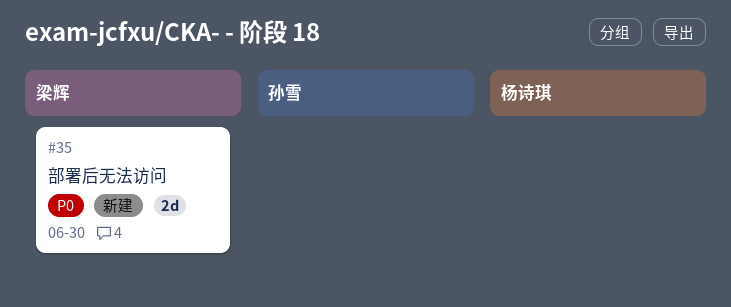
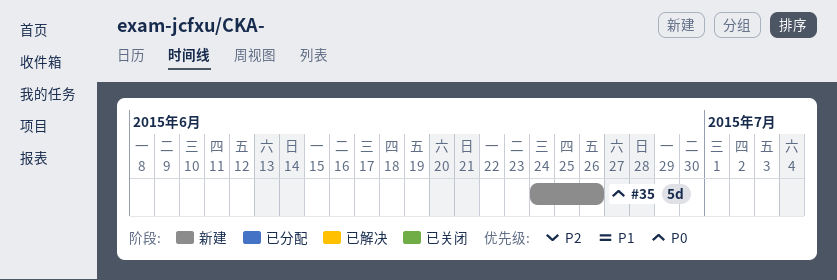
#35, estimate: 2d -> 5d
#35, due: Jun 30 -> Jun 26

